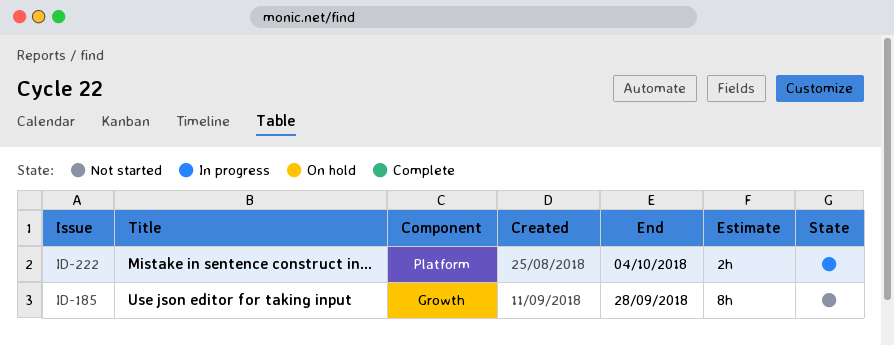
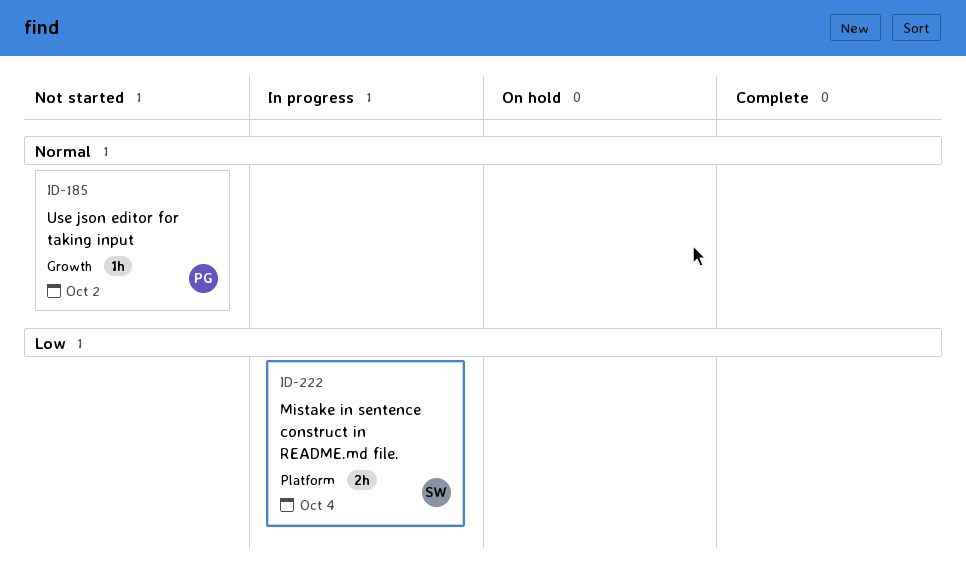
ID-185, estimate: 8h -> 1h
ID-185, due: Sep 28 -> Oct 2

